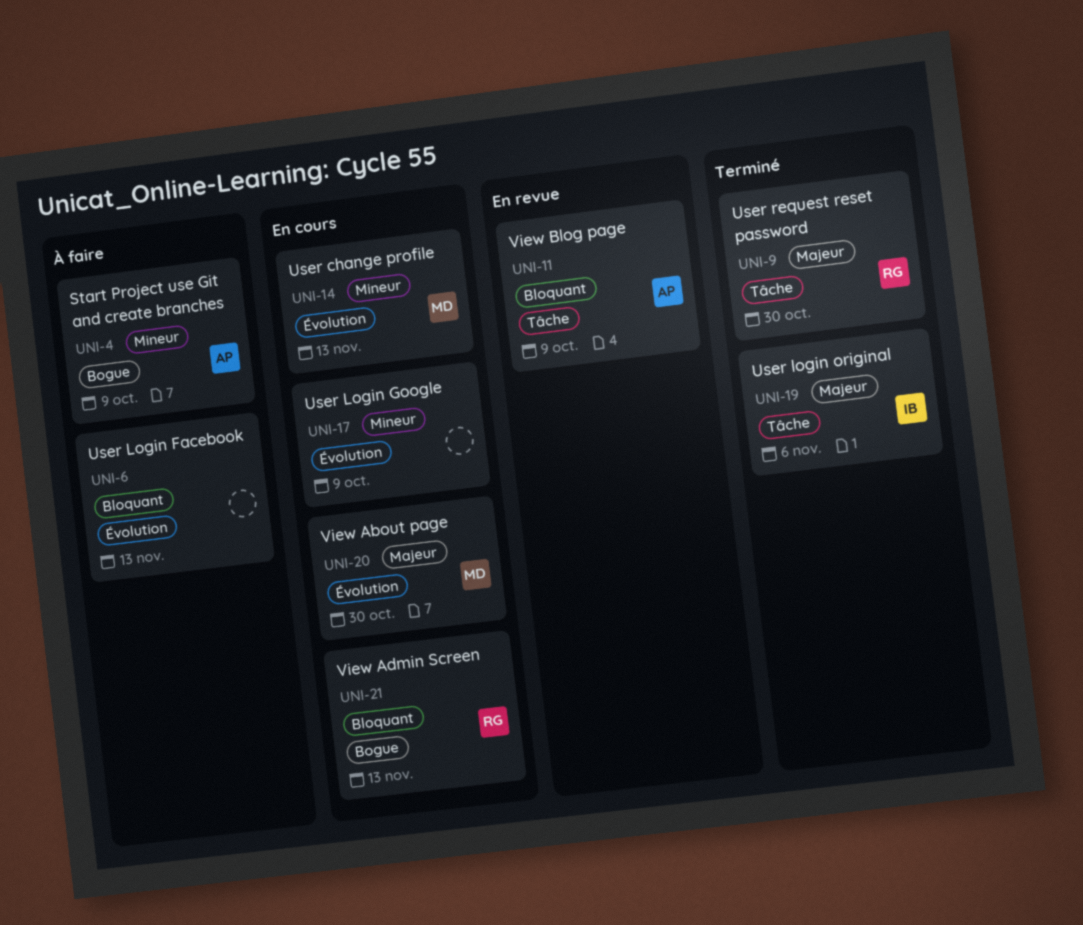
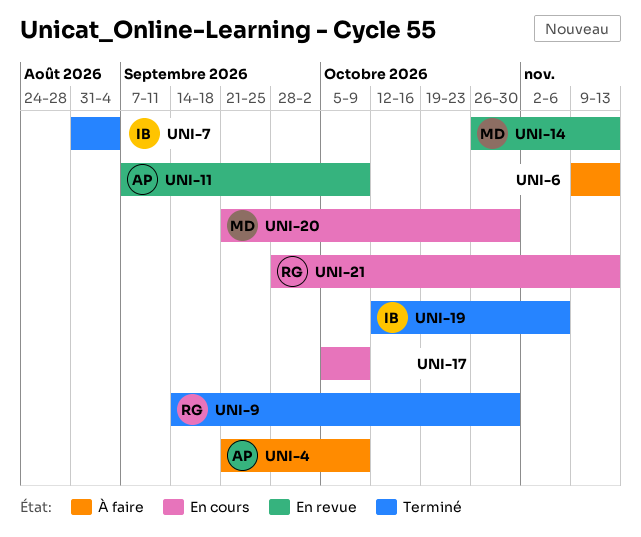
UNI-7: none -> present
UNI-14, status: En cours -> En revue

